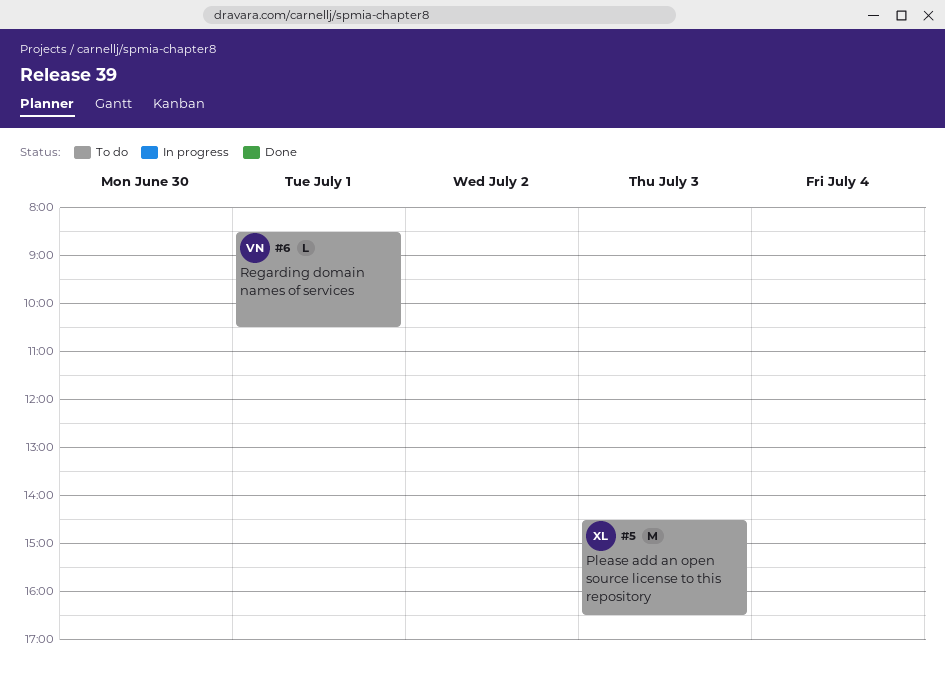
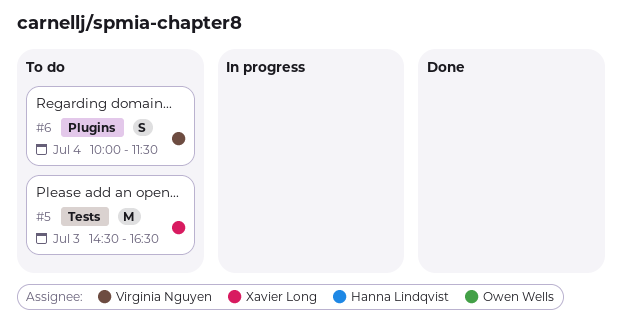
#6, estimate: L -> S
#6, day: Jul 1 -> Jul 4
#6, begins: 08:30 -> 10:00
#6, ends: 10:30 -> 11:30

